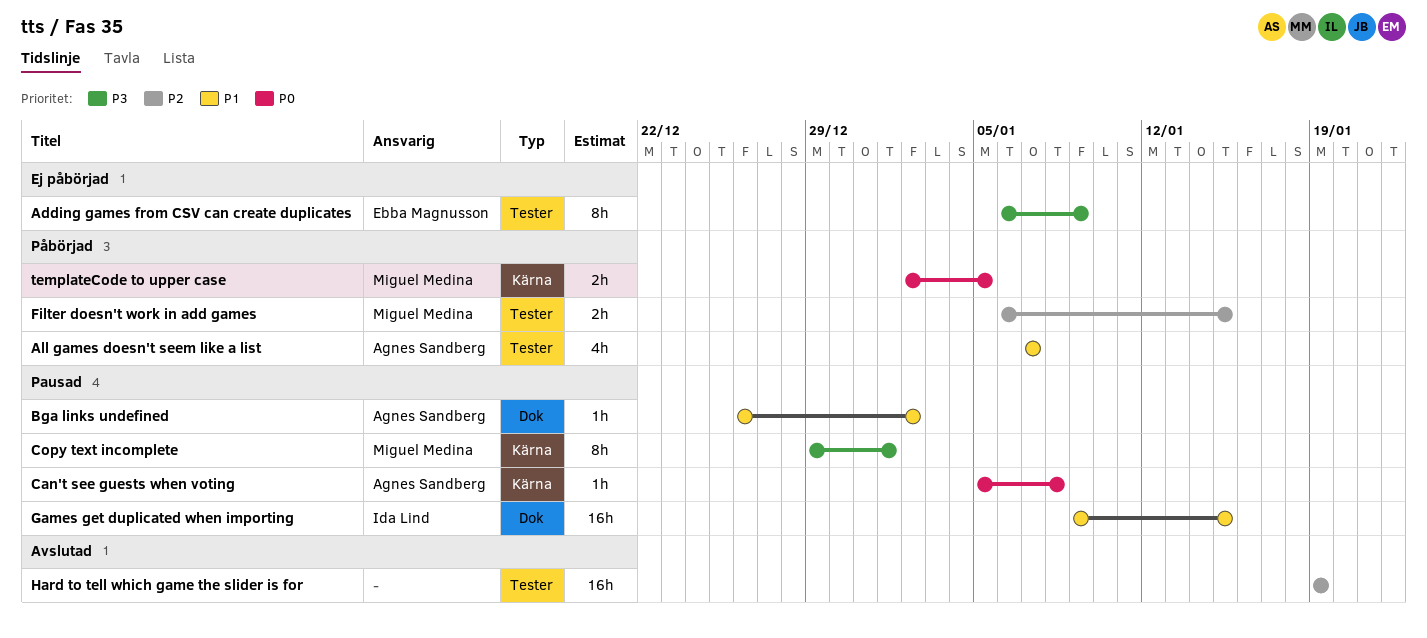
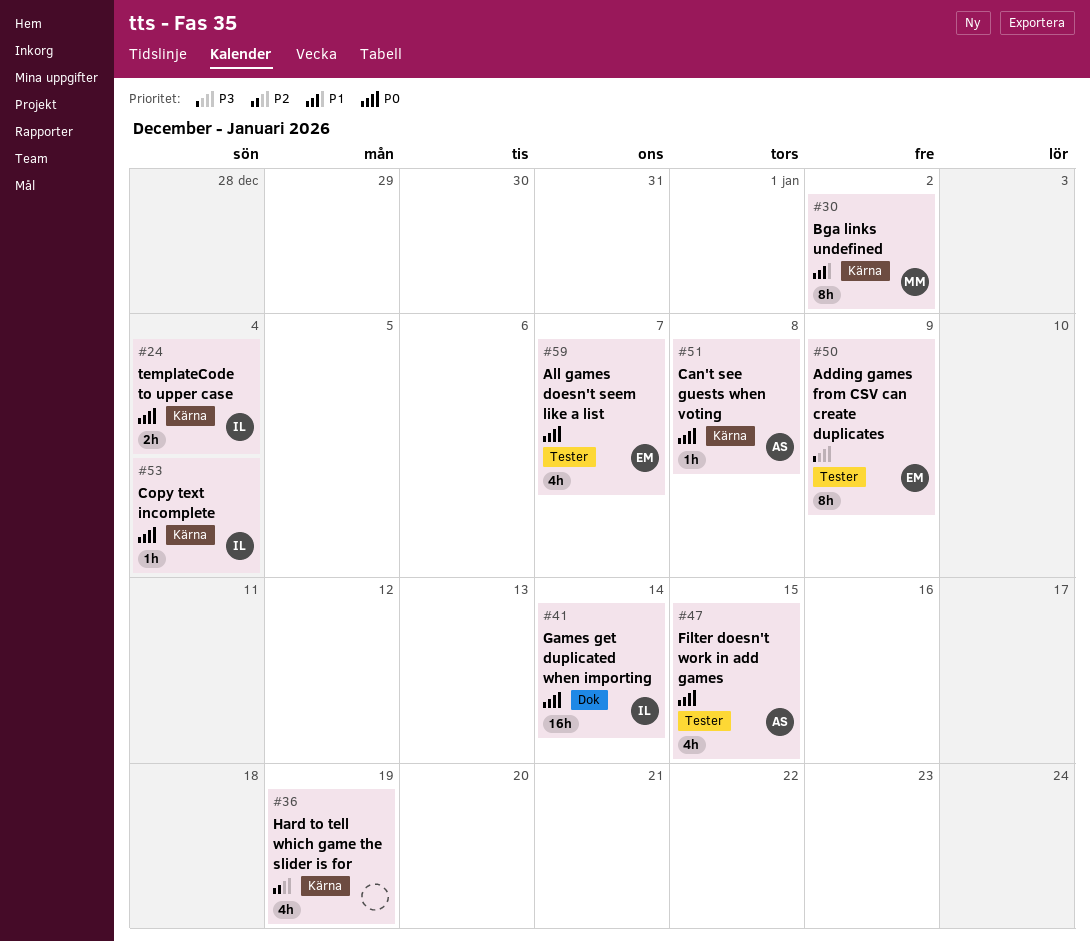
All games doesn't seem like a list, owner: Agnes Sandberg -> Ebba Magnusson
All games doesn't seem like a list, priority: P1 -> P0
Bga links undefined, owner: Agnes Sandberg -> Miguel Medina
Bga links undefined, label: Dok -> Kärna
Bga links undefined, estimate: 1h -> 8h
Copy text incomplete, owner: Miguel Medina -> Ida Lind
Copy text incomplete, priority: P3 -> P0
Copy text incomplete, estimate: 8h -> 1h
Copy text incomplete, due: Jan 1 -> Jan 4
Filter doesn't work in add games, owner: Miguel Medina -> Agnes Sandberg
Filter doesn't work in add games, priority: P2 -> P0
Filter doesn't work in add games, estimate: 2h -> 4h
Games get duplicated when importing, priority: P1 -> P0
Games get duplicated when importing, due: Jan 15 -> Jan 14
Hard to tell which game the slider is for, label: Tester -> Kärna
Hard to tell which game the slider is for, estimate: 16h -> 4h
templateCode to upper case, owner: Miguel Medina -> Ida Lind
templateCode to upper case, due: Jan 5 -> Jan 4

